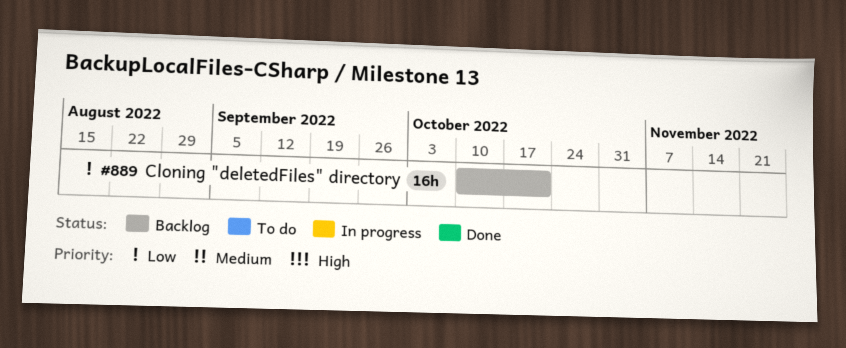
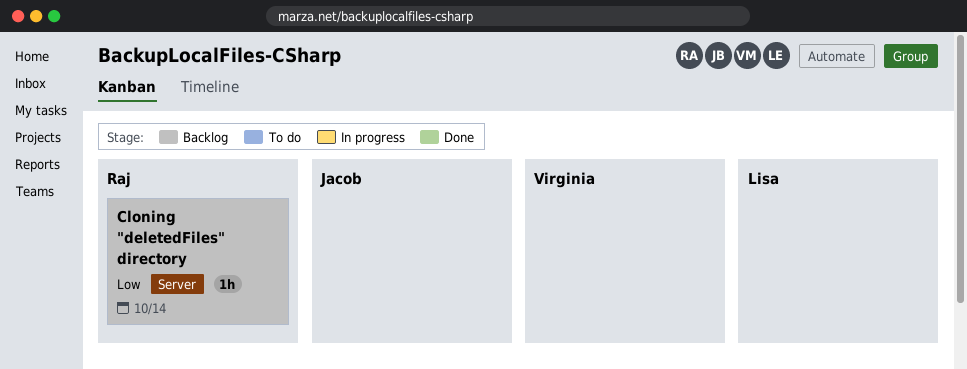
Cloning "deletedFiles" directory, estimate: 16h -> 1h
Cloning "deletedFiles" directory, due: Oct 21 -> Oct 14

